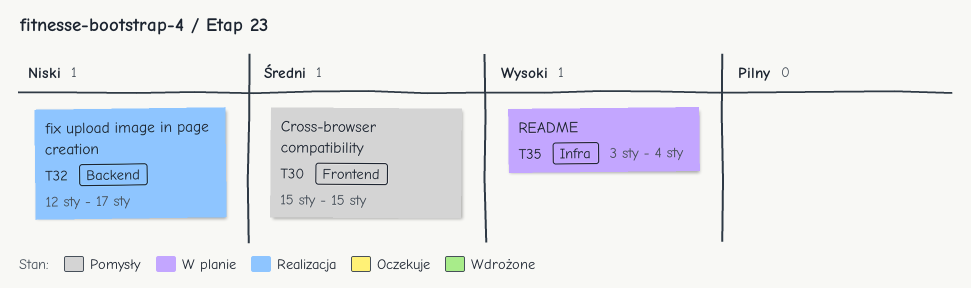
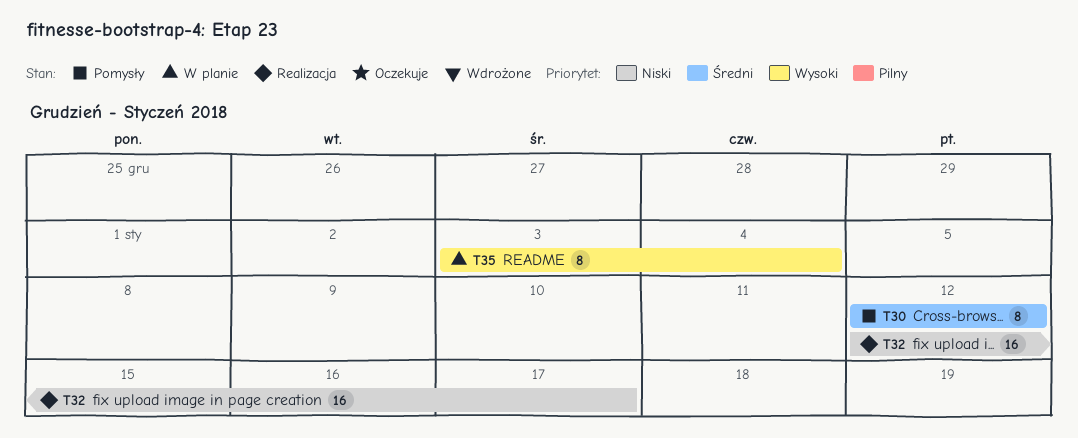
T30, start: Jan 15 -> Jan 12
T30, due: Jan 15 -> Jan 12

